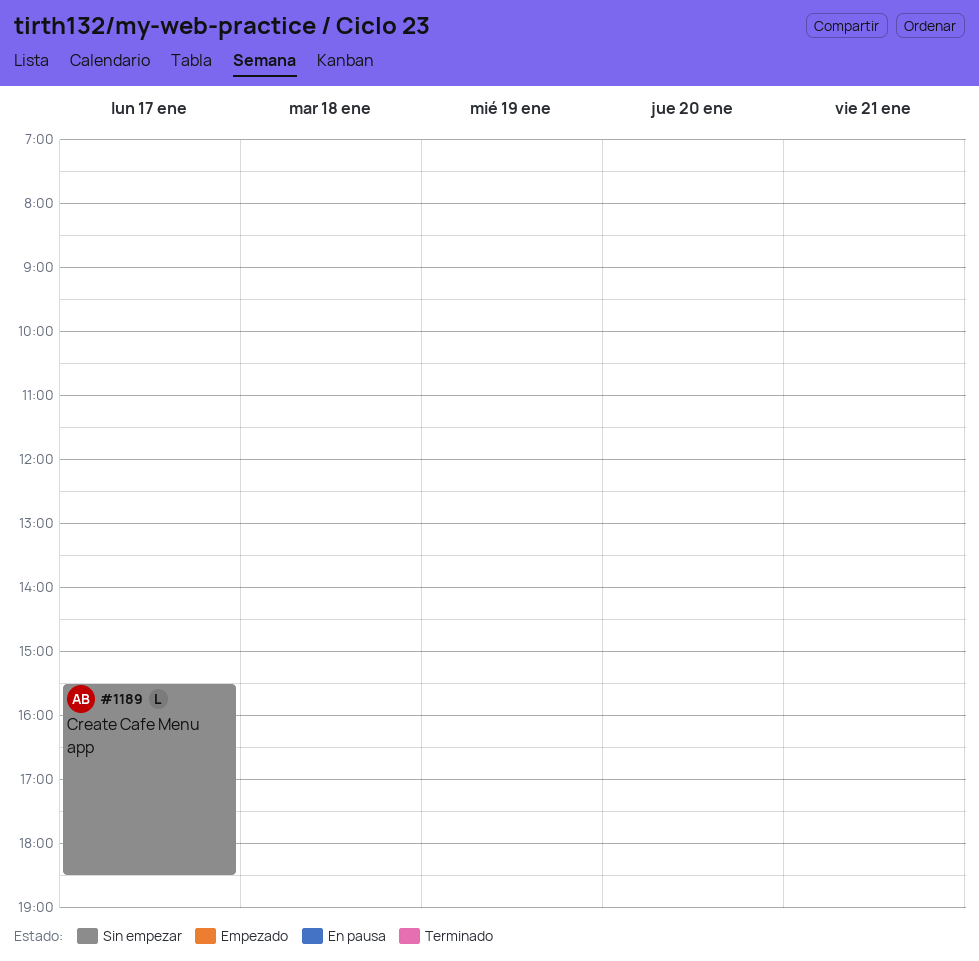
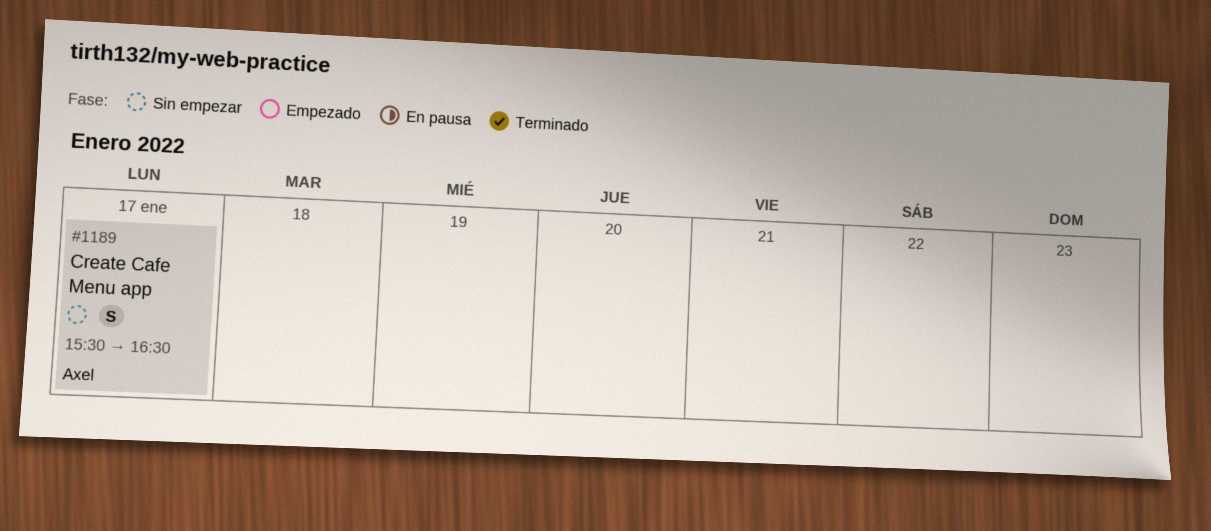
#1189, estimate: L -> S
#1189, ends: 18:30 -> 16:30

